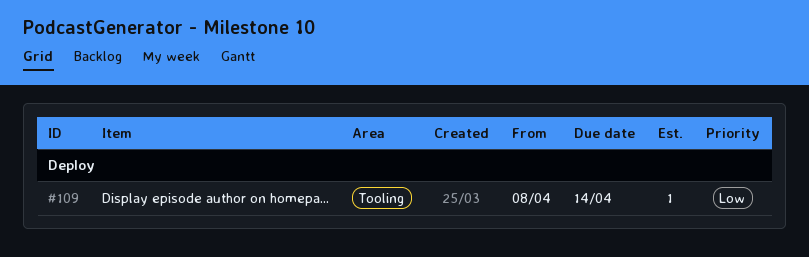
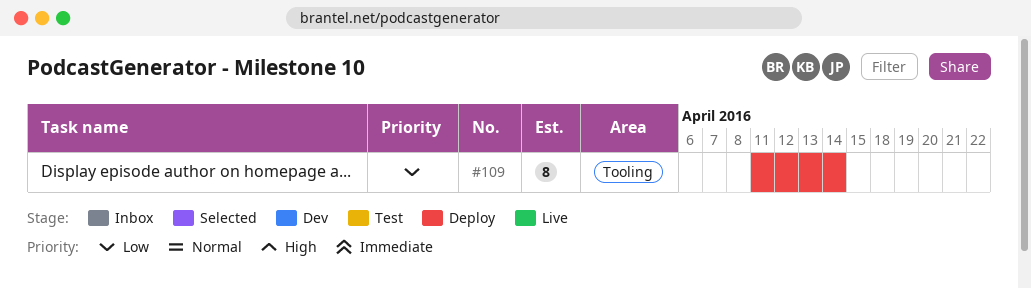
#109, estimate: 1 -> 8
#109, start: Apr 8 -> Apr 11

